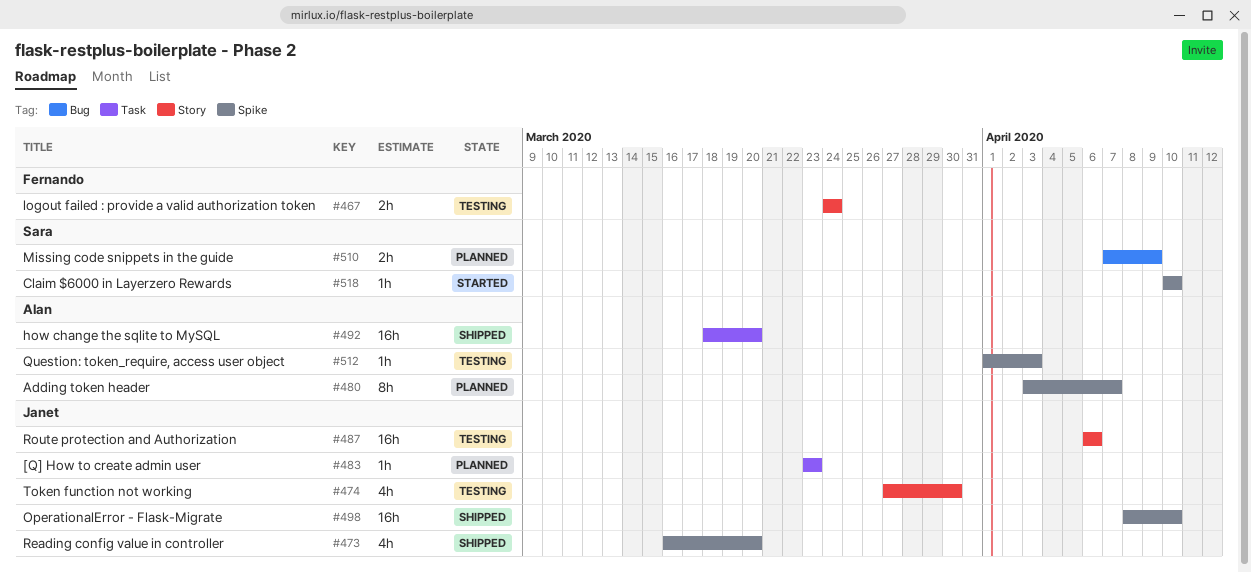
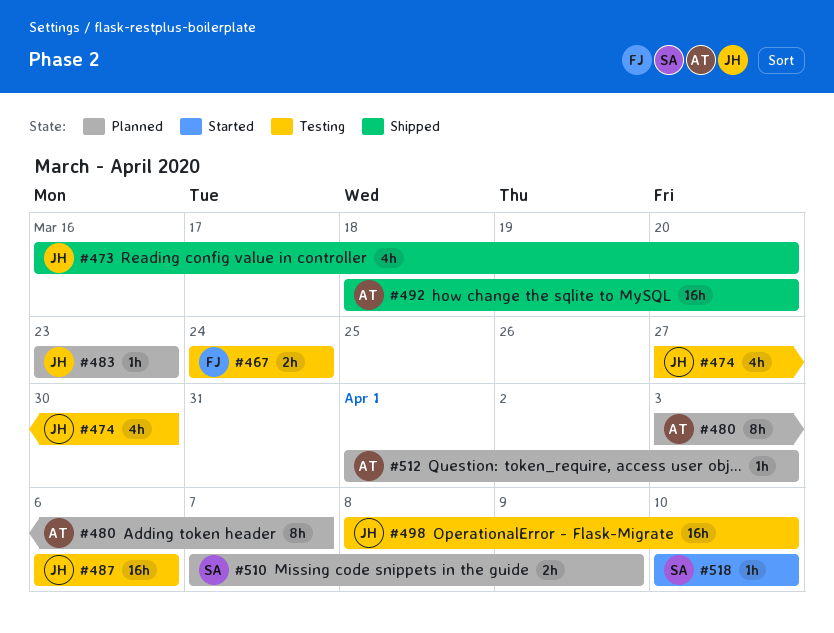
#498, status: Shipped -> Testing
#512, status: Testing -> Planned

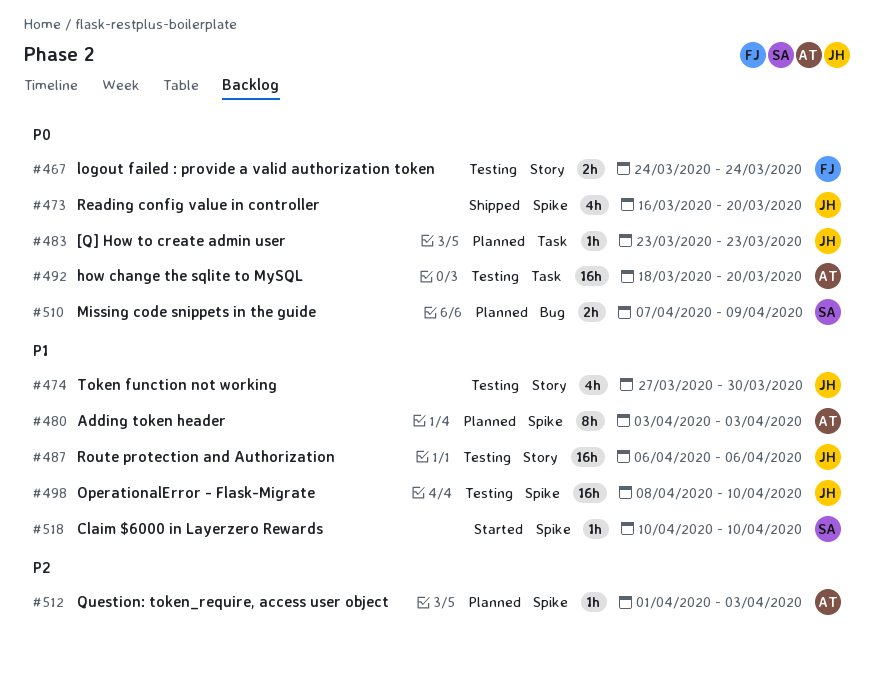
#480, due: Apr 7 -> Apr 3
#492, status: Shipped -> Testing

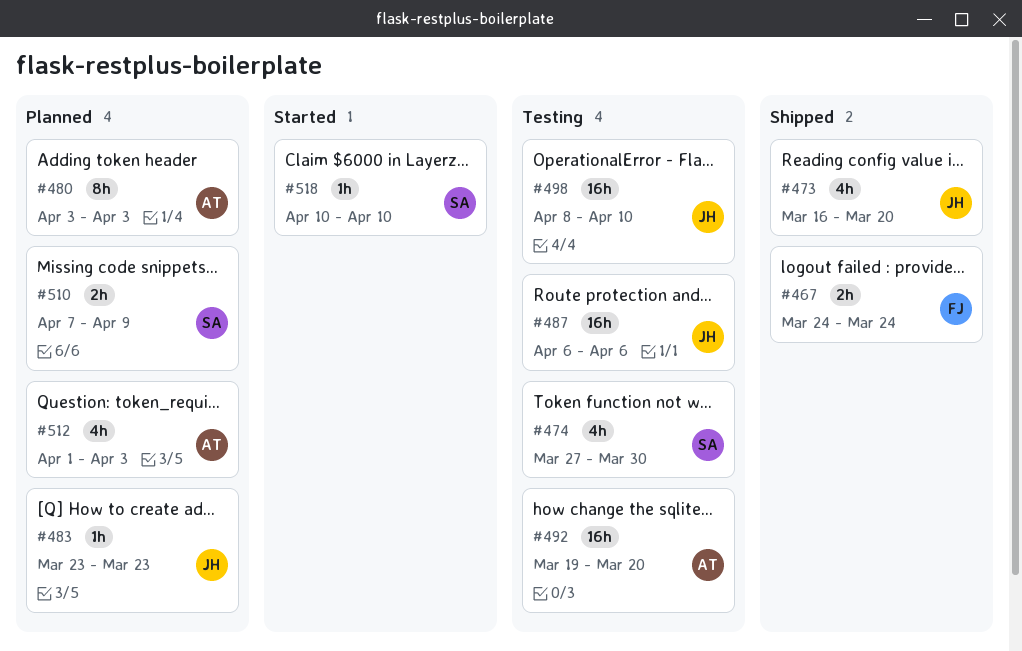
#467, status: Testing -> Shipped
#474, owner: JH -> SA
#492, start: Mar 18 -> Mar 19
#512, estimate: 1h -> 4h

